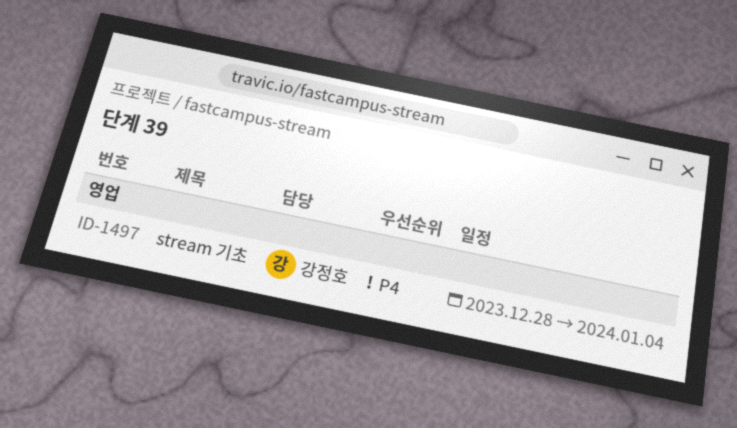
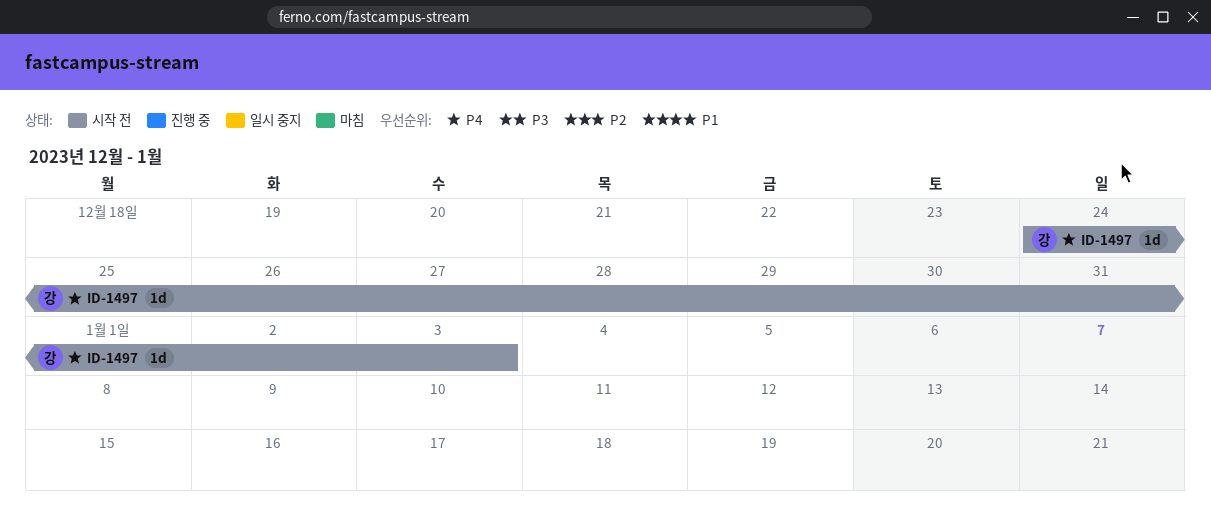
ID-1497, start: Dec 28 -> Dec 24
ID-1497, due: Jan 4 -> Jan 3

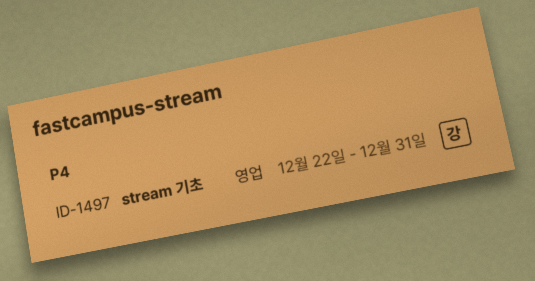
ID-1497, start: Dec 24 -> Dec 22
ID-1497, due: Jan 3 -> Dec 31

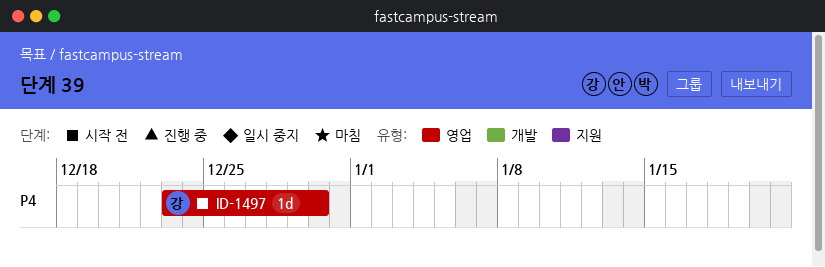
ID-1497, start: Dec 22 -> Dec 23
ID-1497, due: Dec 31 -> Dec 30

